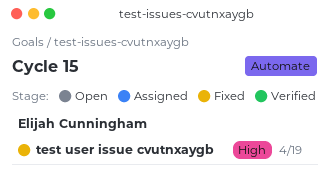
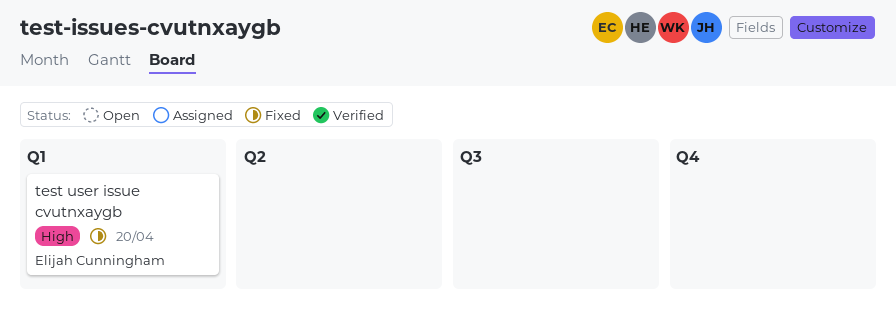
test user issue cvutnxaygb, due: Apr 19 -> Apr 20

